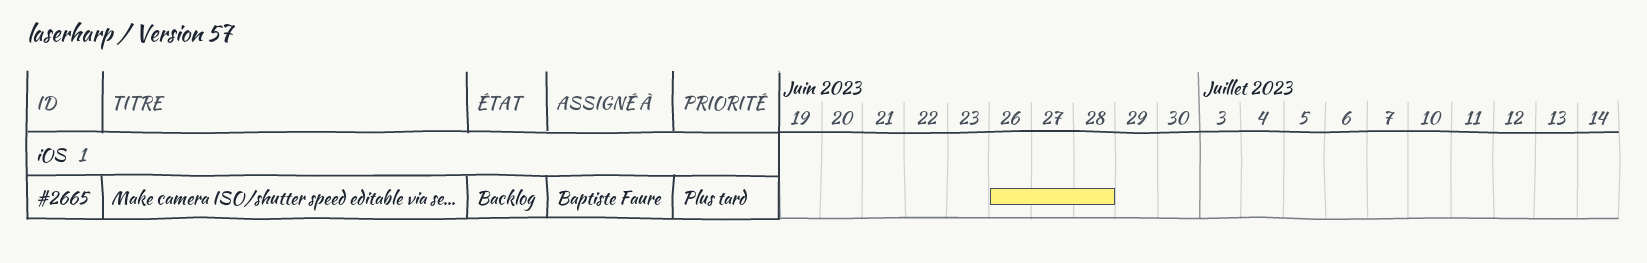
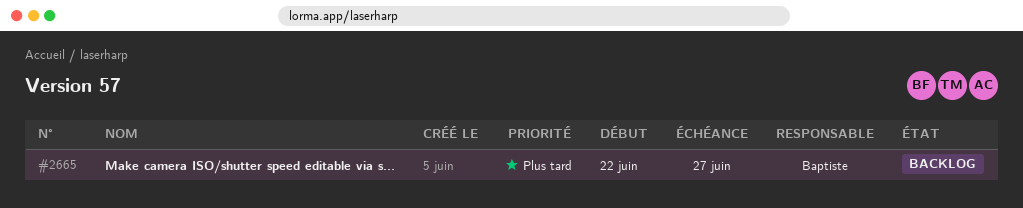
#2665, start: Jun 26 -> Jun 22
#2665, due: Jun 28 -> Jun 27

